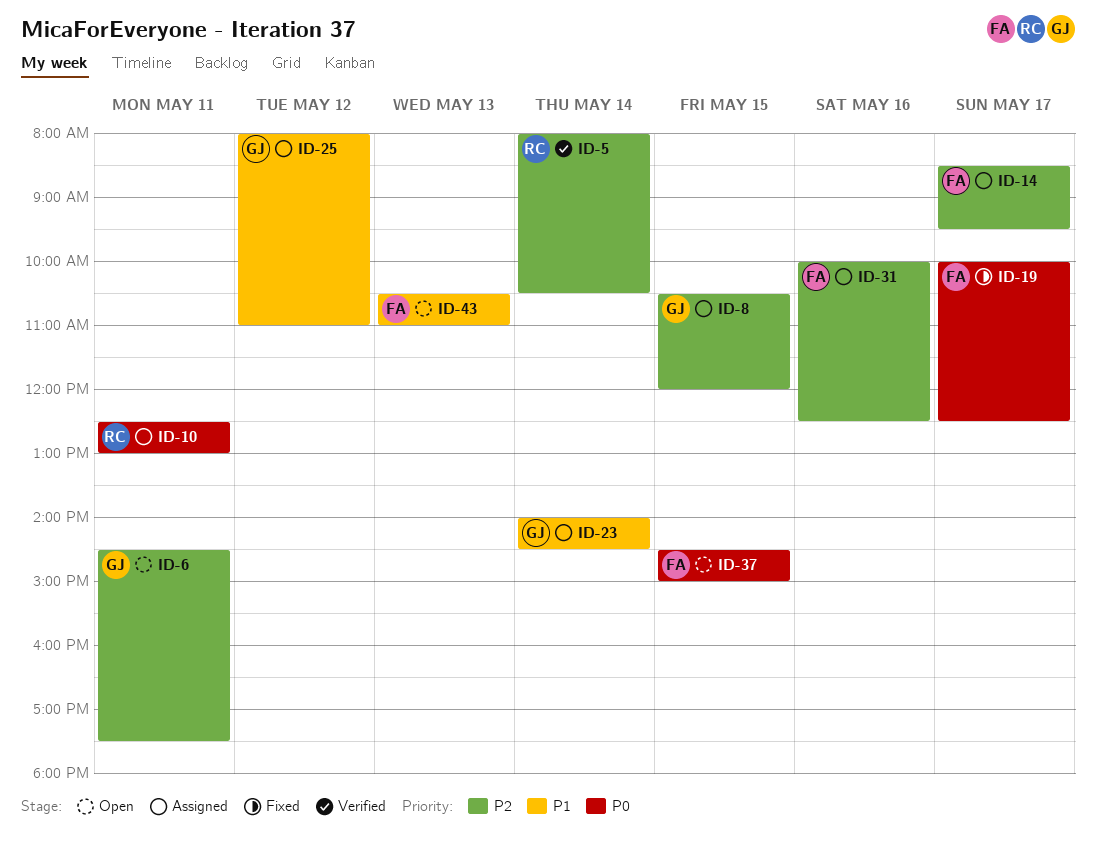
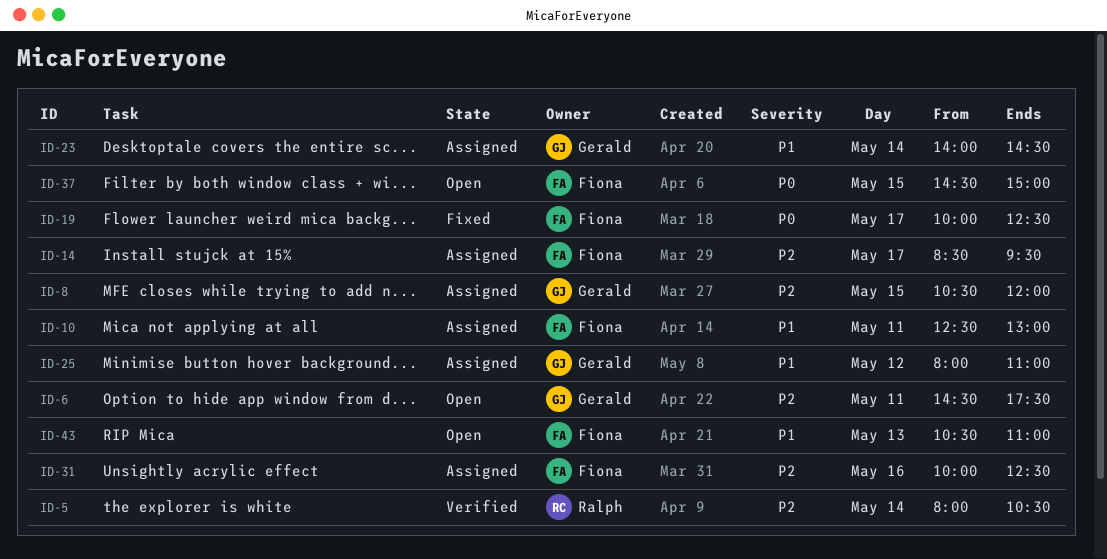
ID-10, owner: Ralph -> Fiona
ID-10, priority: P0 -> P1

